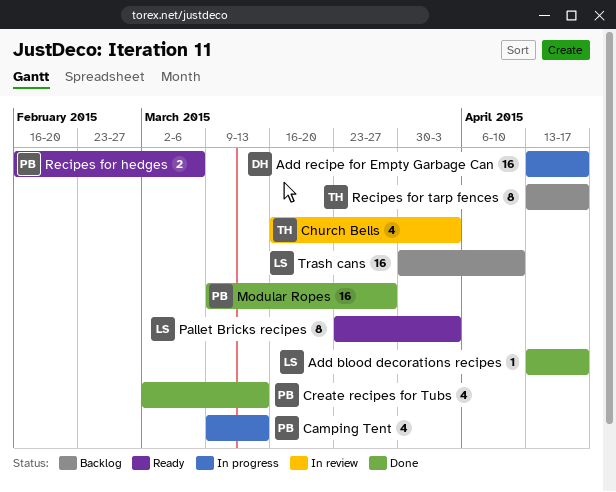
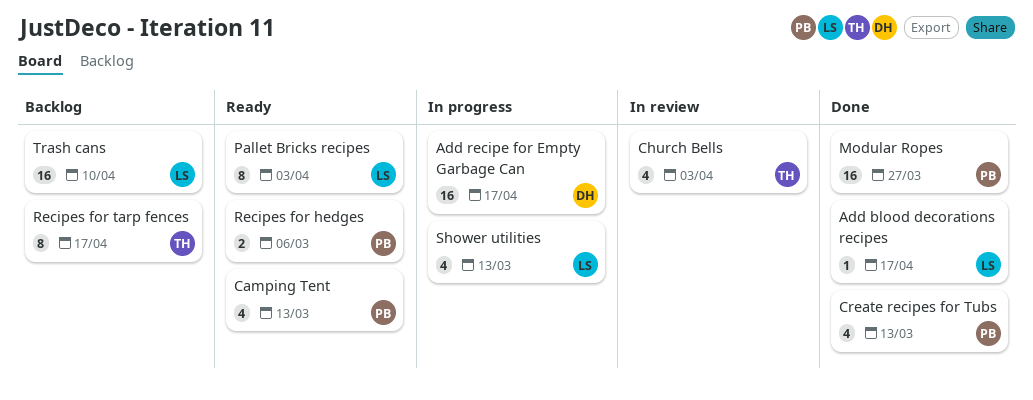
Camping Tent, status: In progress -> Ready
Shower utilities: none -> present

